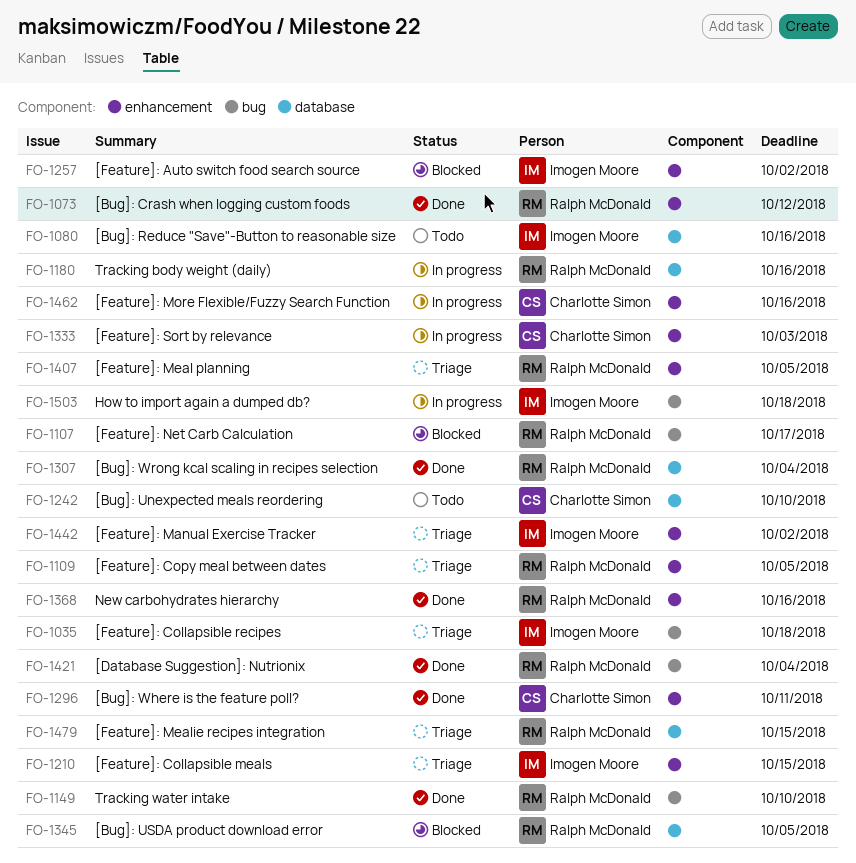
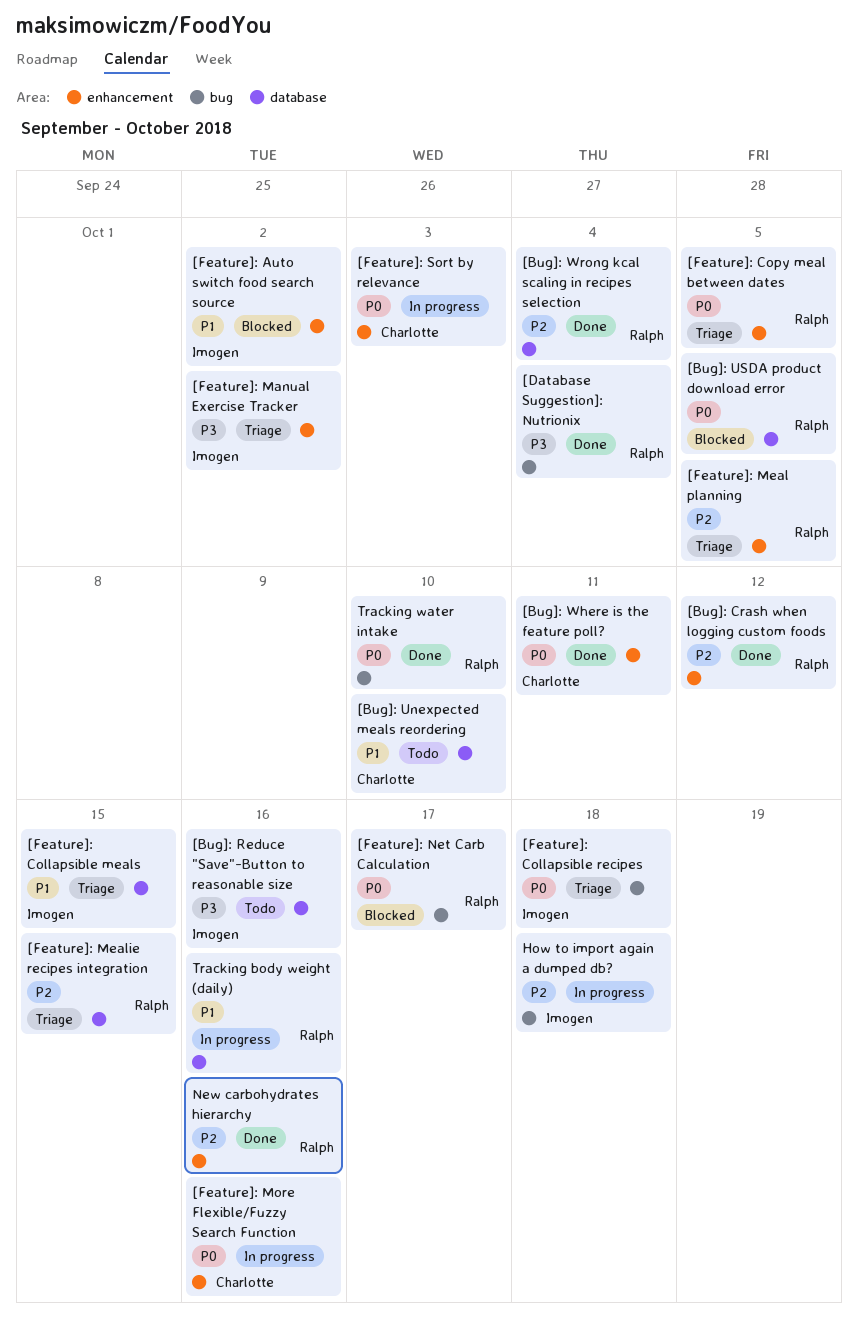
[Feature]: Collapsible meals, label: enhancement -> database

